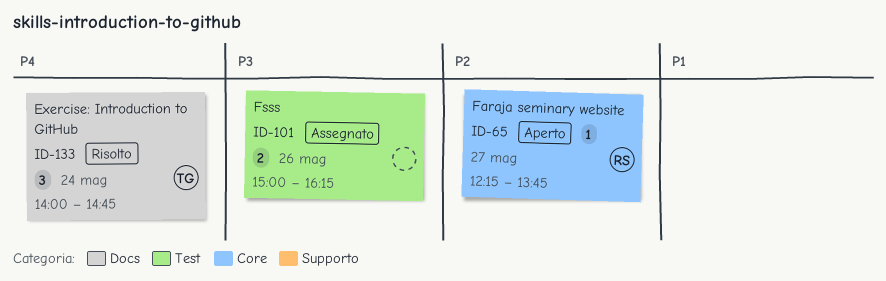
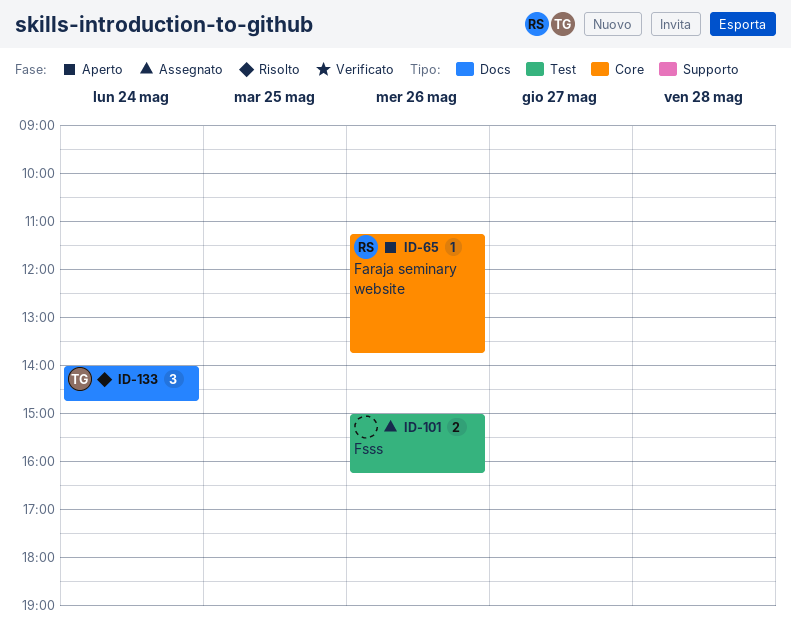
ID-65, day: May 27 -> May 26
ID-65, begins: 12:15 -> 11:15

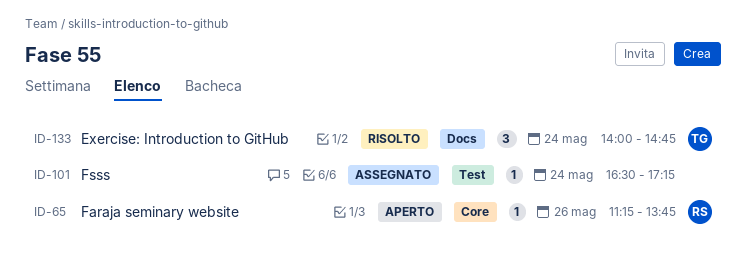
ID-101, estimate: 2 -> 1
ID-101, day: May 26 -> May 24
ID-101, begins: 15:00 -> 16:30
ID-101, ends: 16:15 -> 17:15

